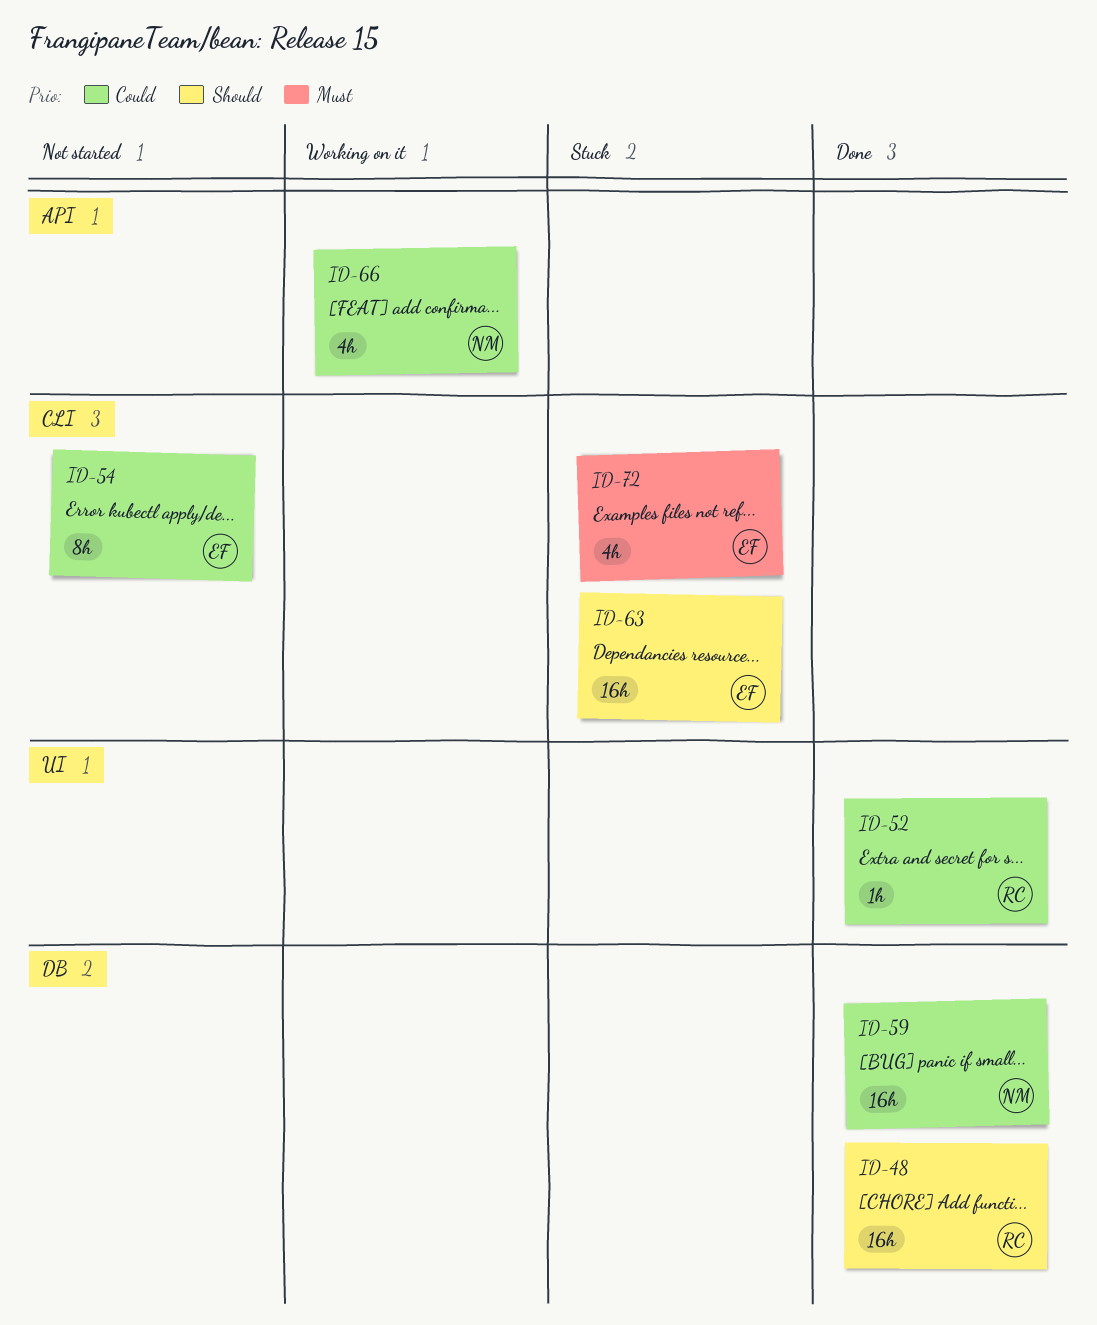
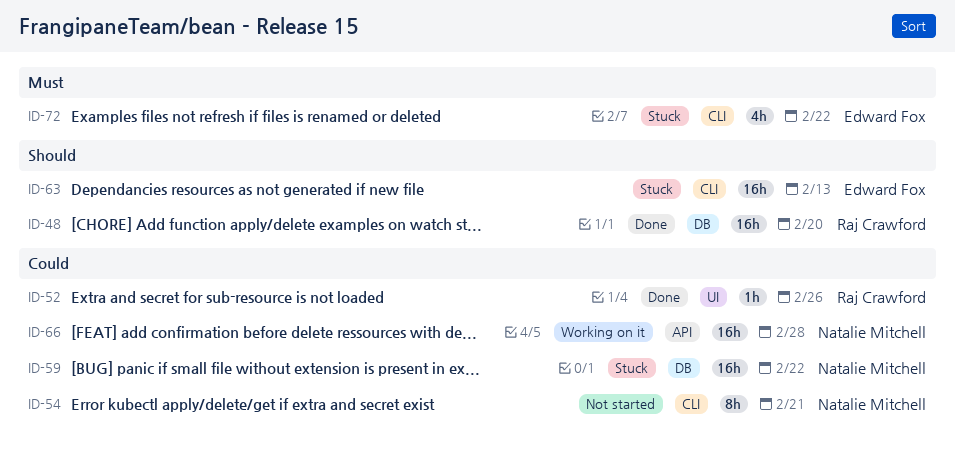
ID-54, owner: Edward Fox -> Natalie Mitchell
ID-59, status: Done -> Stuck
ID-66, estimate: 4h -> 16h

